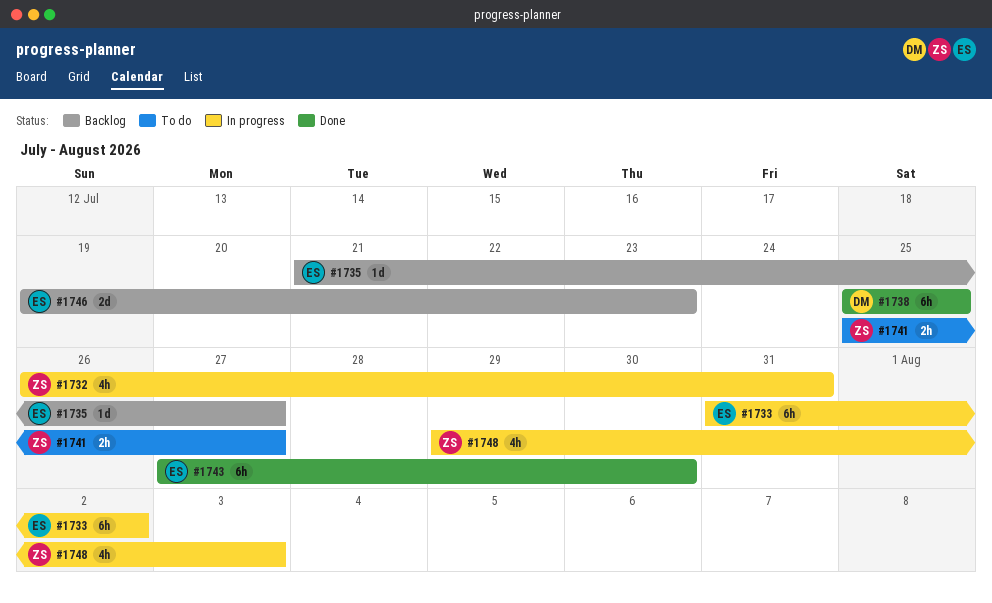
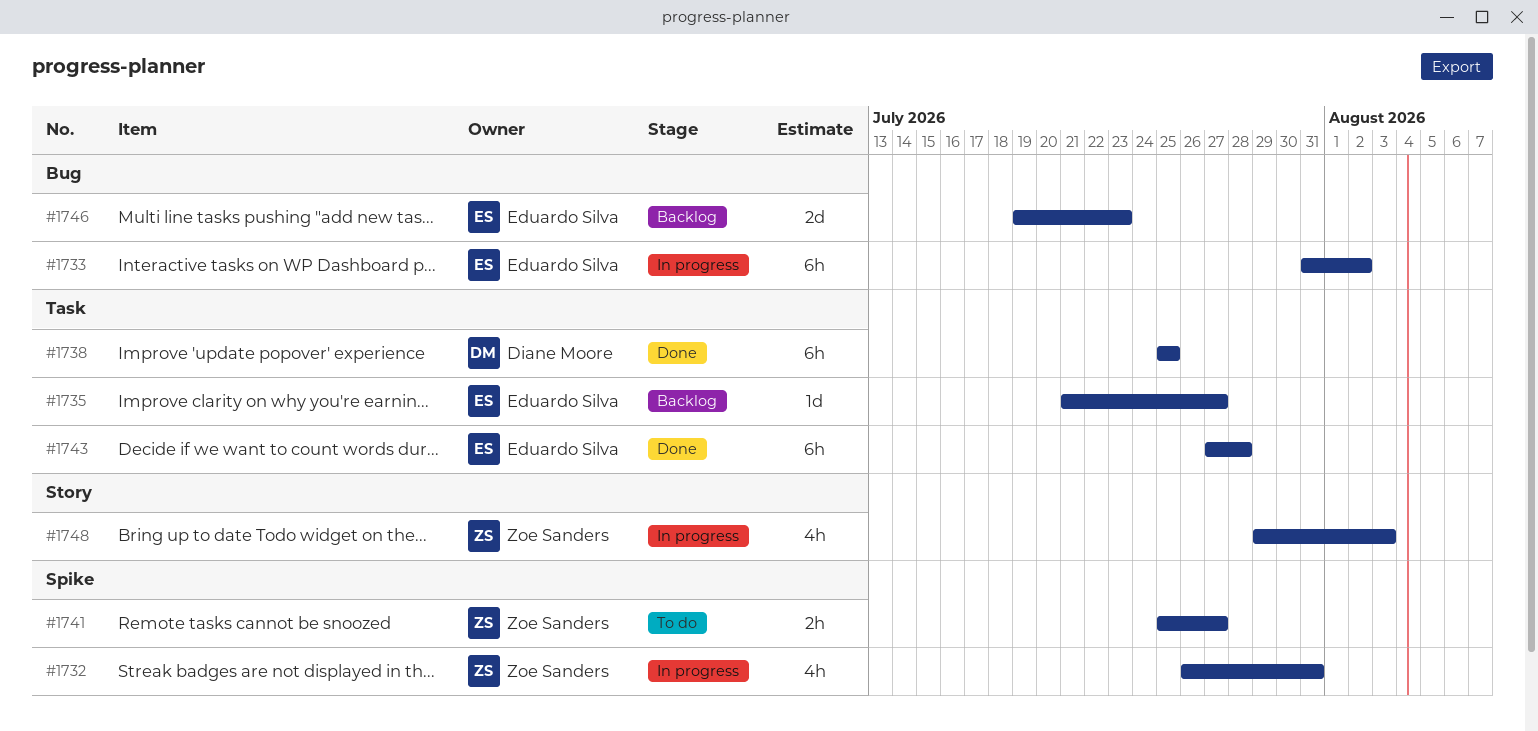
#1743, due: Jul 30 -> Jul 28

